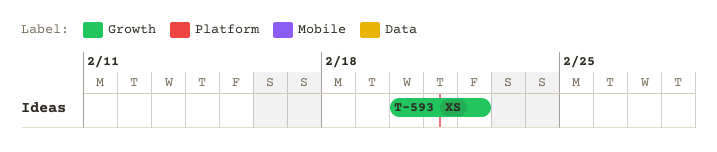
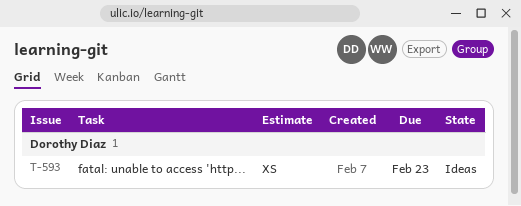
T-593, due: Feb 22 -> Feb 23

